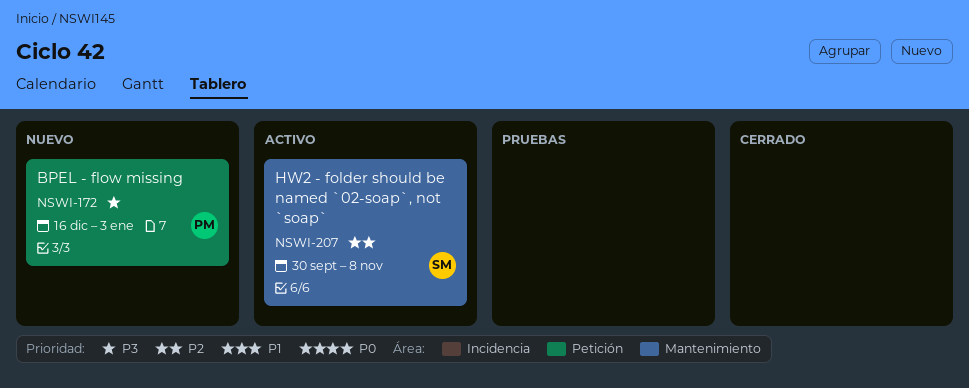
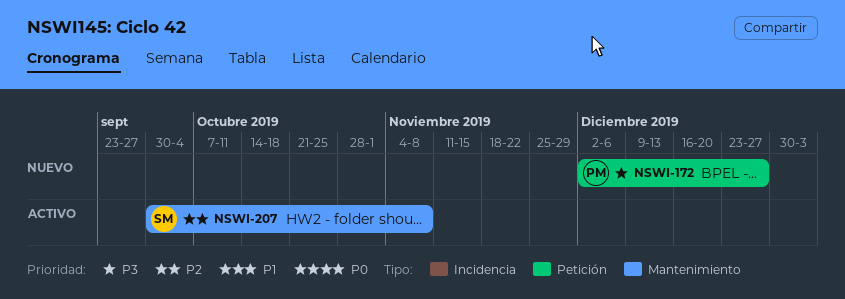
NSWI-172, start: Dec 16 -> Dec 2
NSWI-172, due: Jan 3 -> Dec 27

